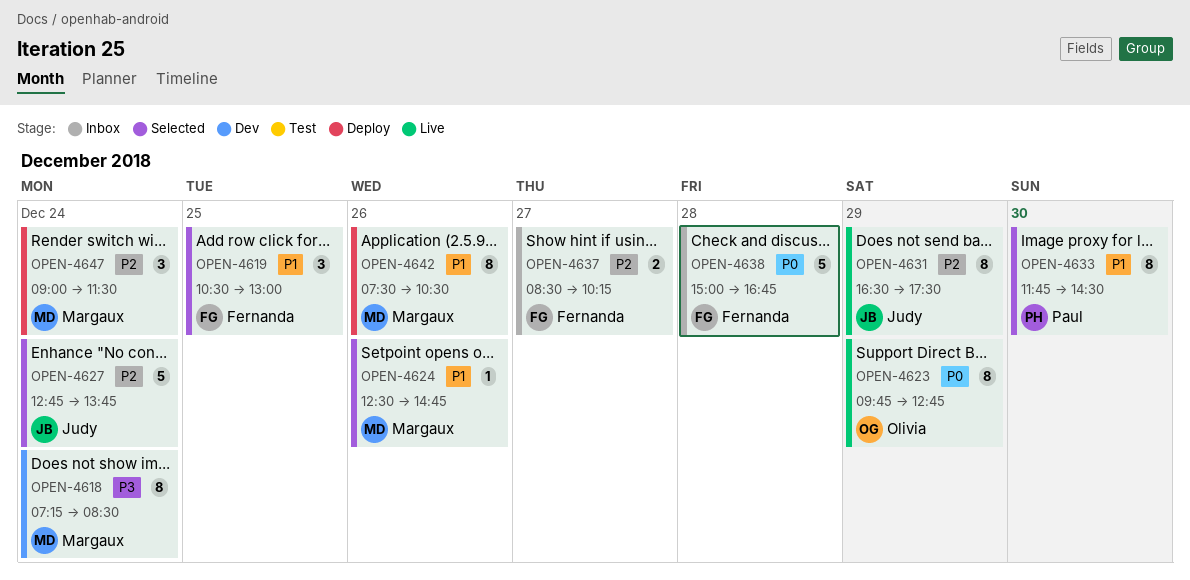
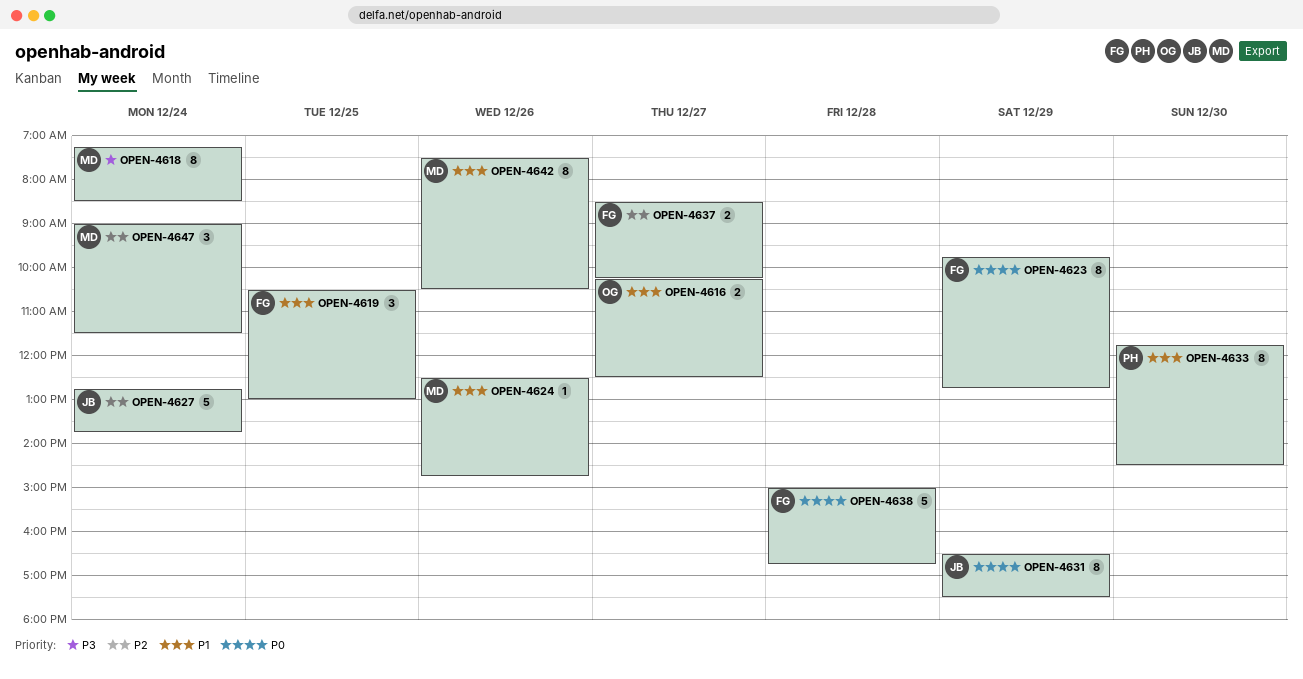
OPEN-4616: none -> present
OPEN-4623, owner: Olivia -> Fernanda
OPEN-4631, priority: P2 -> P0

